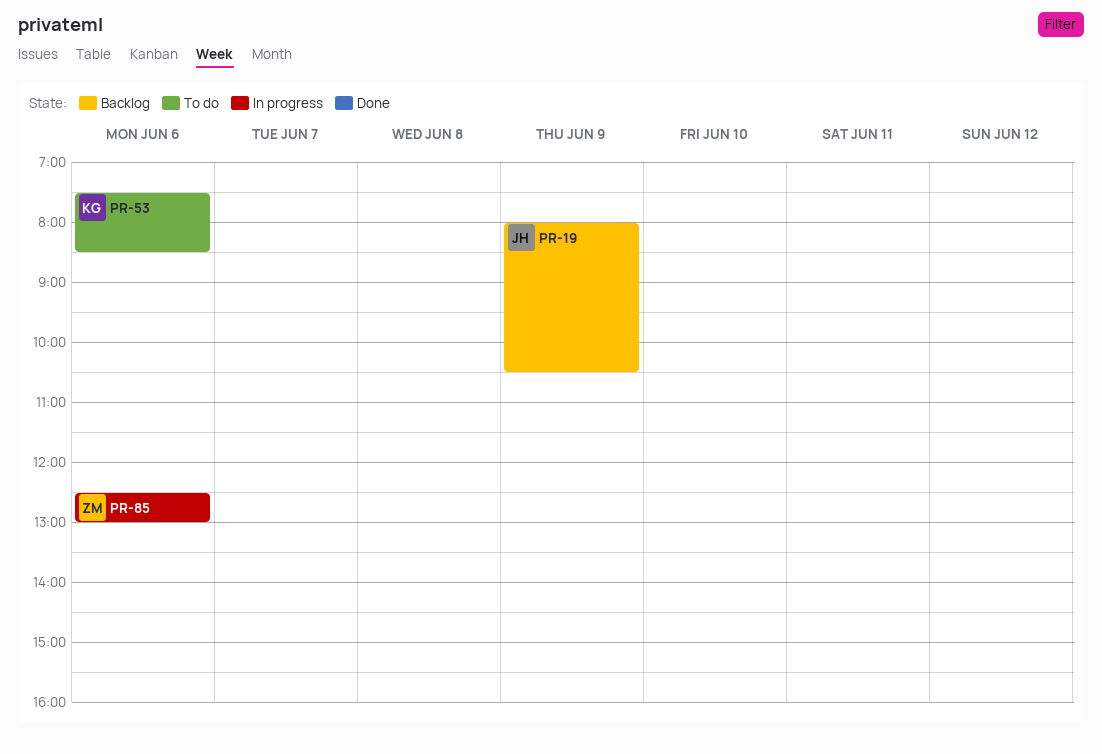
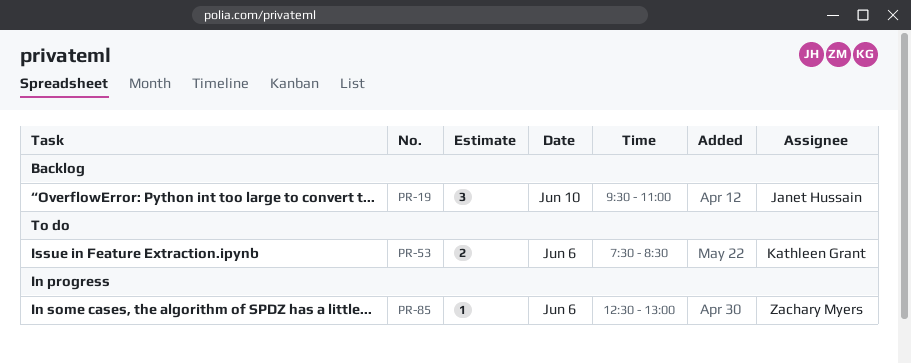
PR-19, day: Jun 9 -> Jun 10
PR-19, begins: 08:00 -> 09:30
PR-19, ends: 10:30 -> 11:00

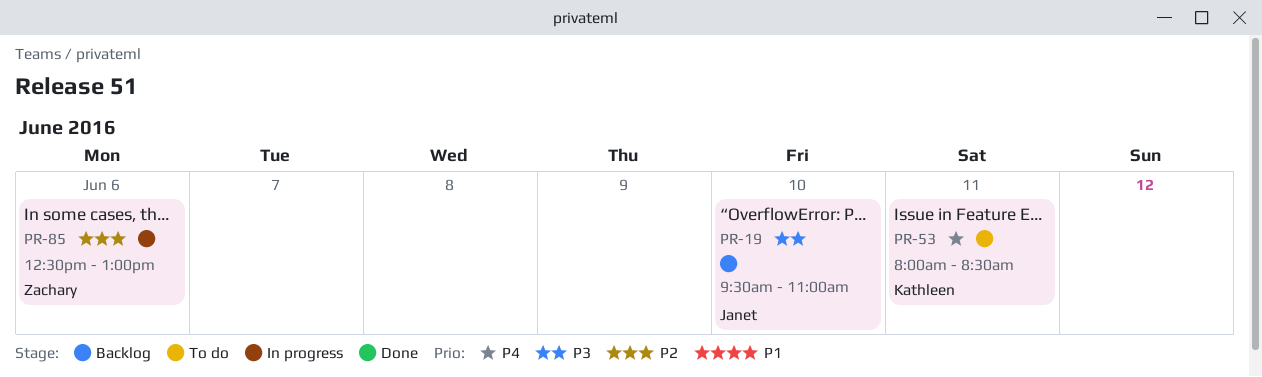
PR-53, day: Jun 6 -> Jun 11
PR-53, begins: 07:30 -> 08:00

